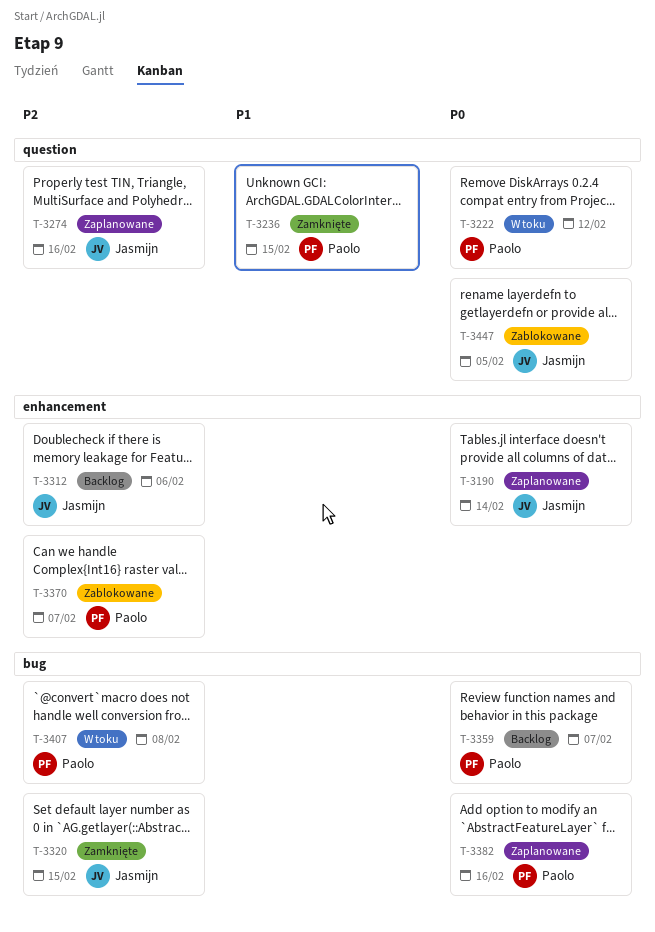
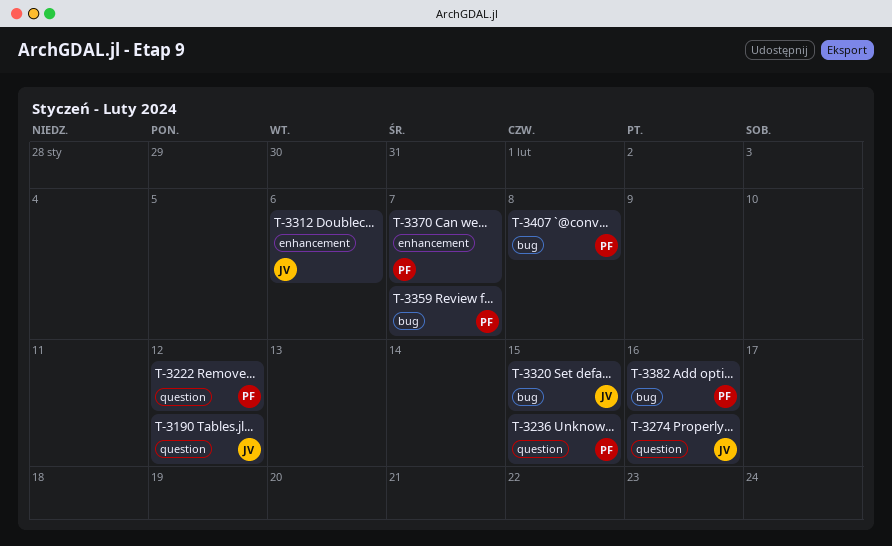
T-3190, label: enhancement -> question
T-3190, due: Feb 14 -> Feb 12
T-3447: present -> none

